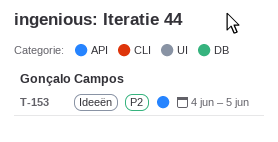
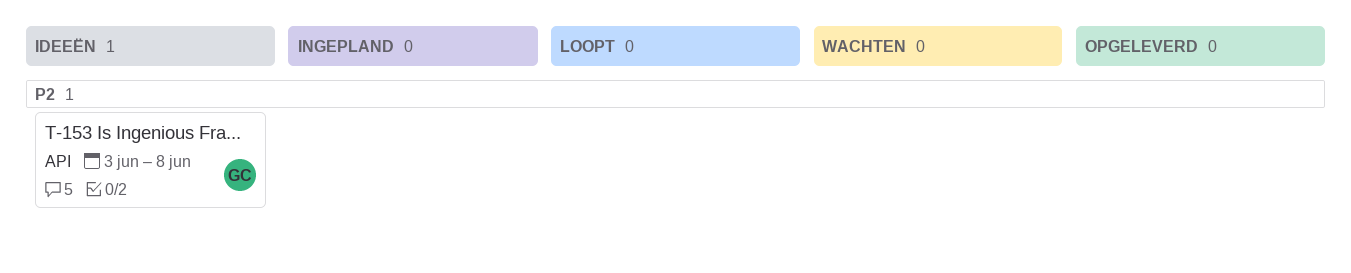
T-153, start: Jun 4 -> Jun 3
T-153, due: Jun 5 -> Jun 8

